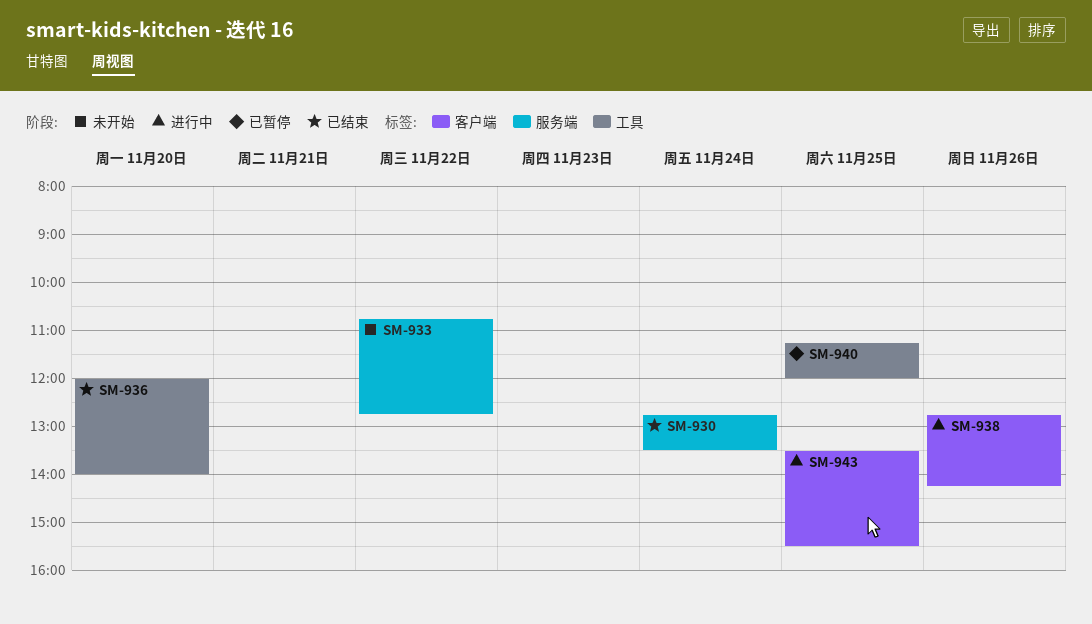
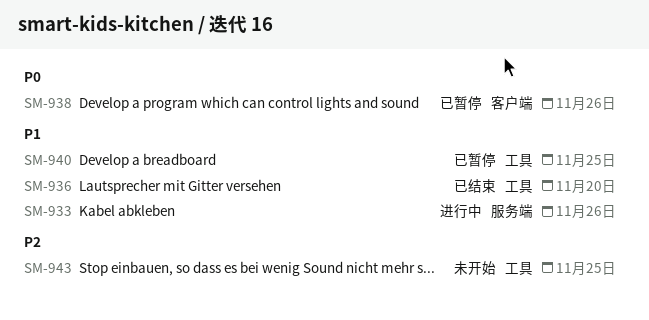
SM-930: present -> none
SM-933, status: 未开始 -> 进行中
SM-933, day: Nov 22 -> Nov 26
SM-938, status: 进行中 -> 已暂停
SM-943, status: 进行中 -> 未开始
SM-943, label: 客户端 -> 工具

